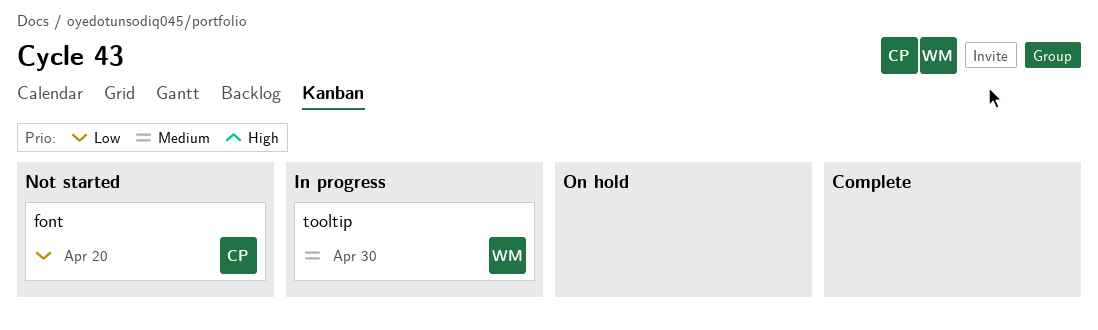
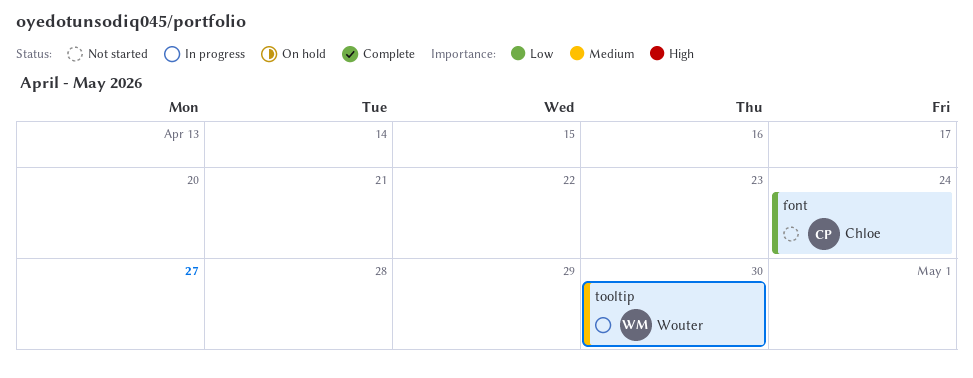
font, due: Apr 20 -> Apr 24

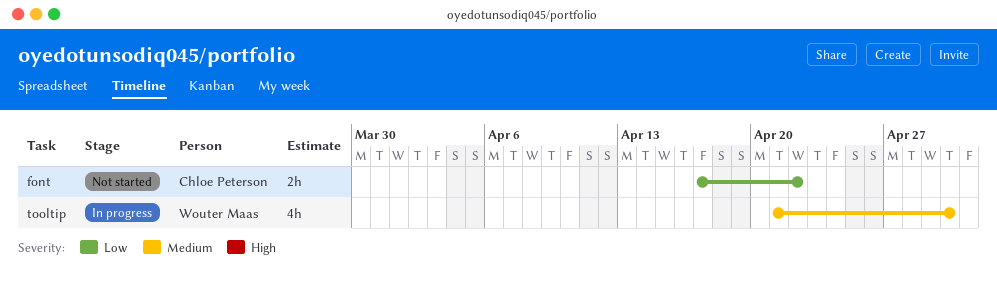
font, due: Apr 24 -> Apr 22

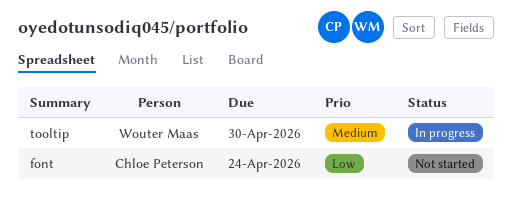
font, due: Apr 22 -> Apr 24

